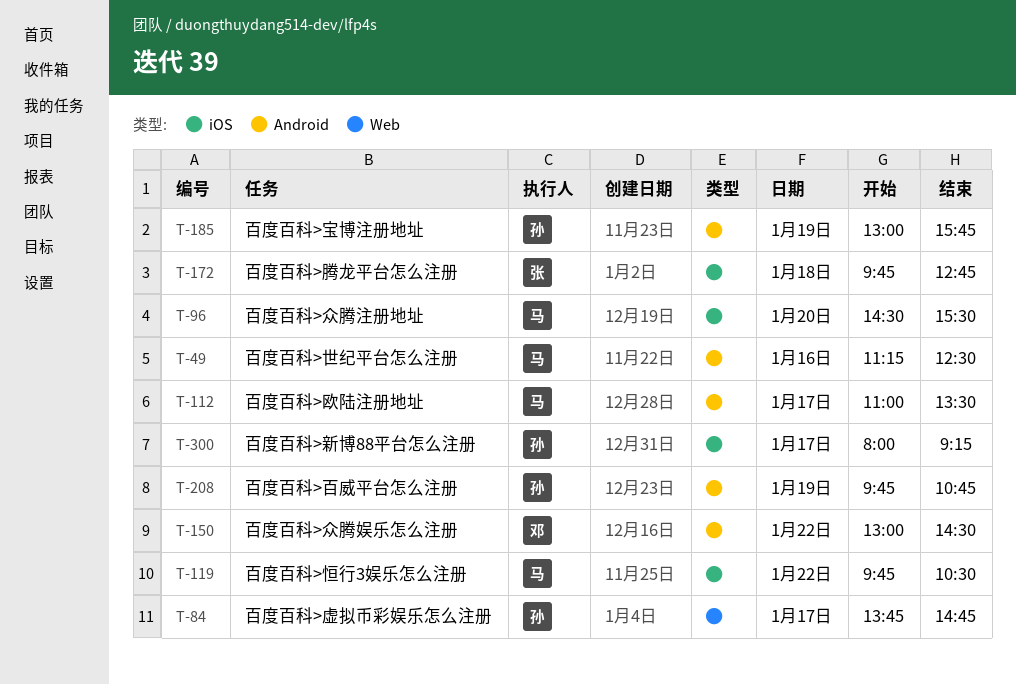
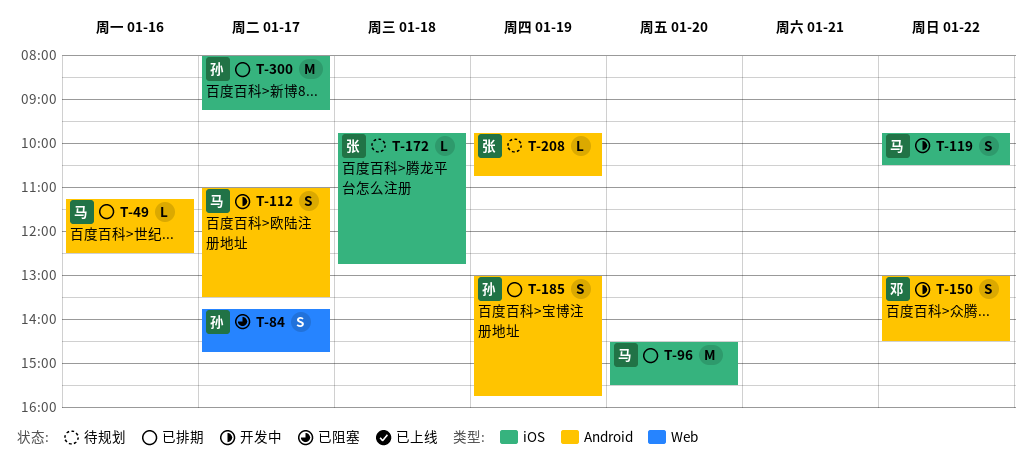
T-208, owner: 孙 -> 张

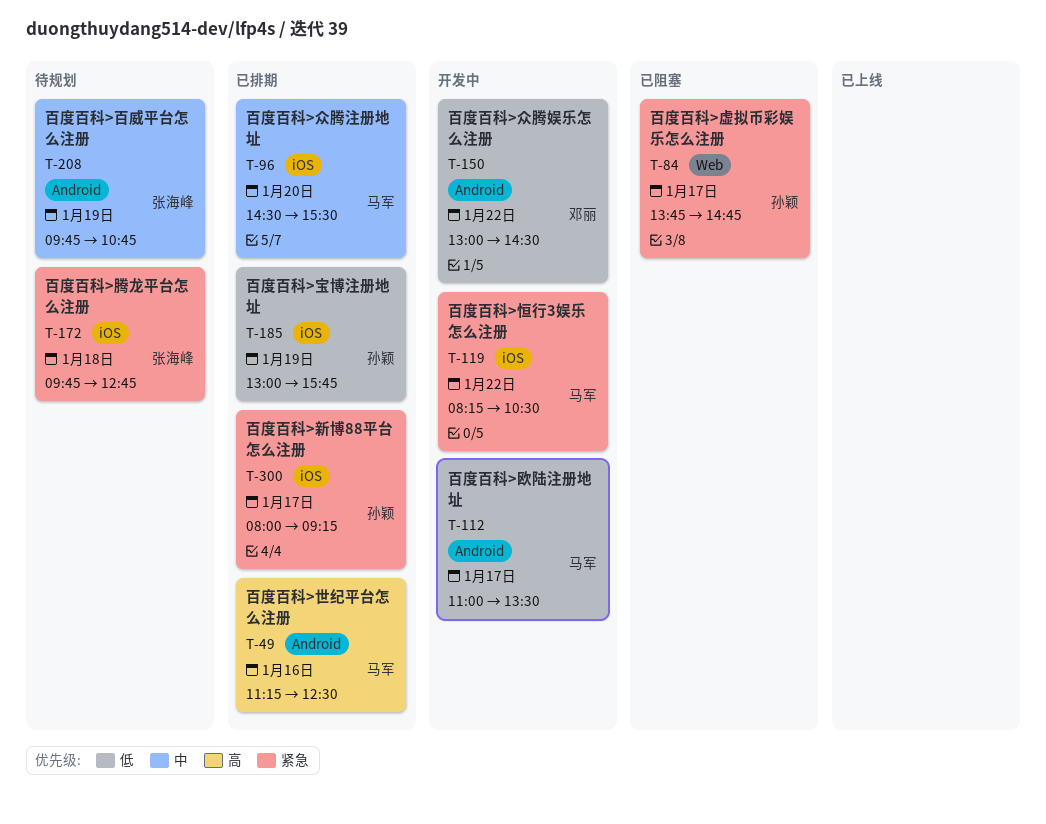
T-119, begins: 09:45 -> 08:15
T-185, label: Android -> iOS

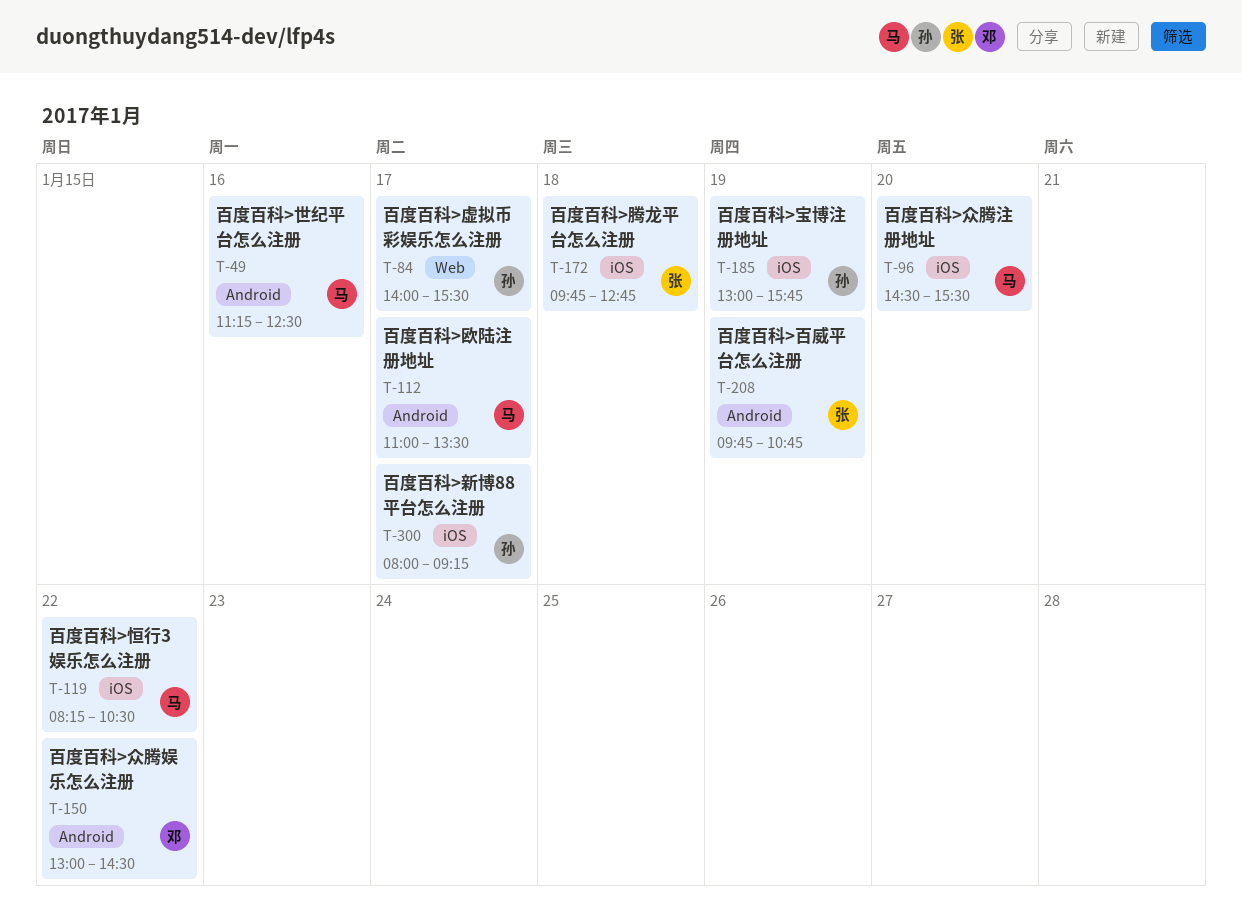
T-84, begins: 13:45 -> 14:00
T-84, ends: 14:45 -> 15:30

